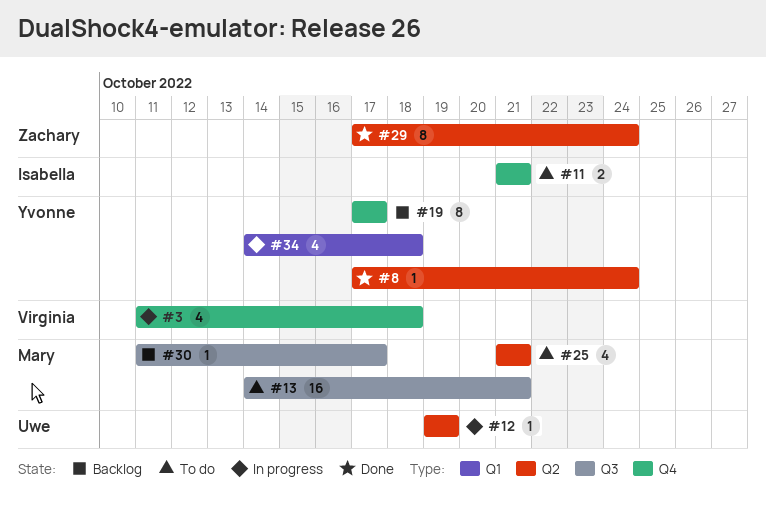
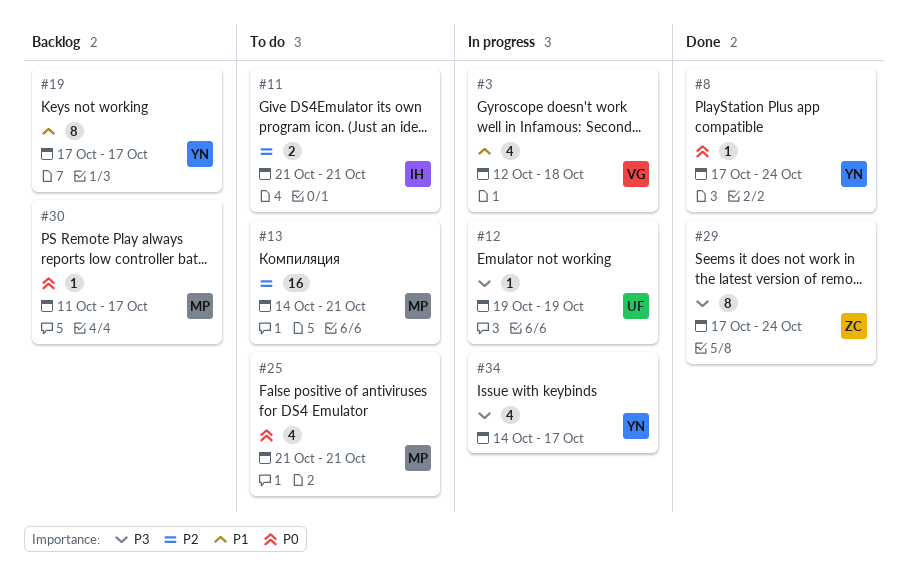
#3, start: Oct 11 -> Oct 12
#34, due: Oct 18 -> Oct 17

